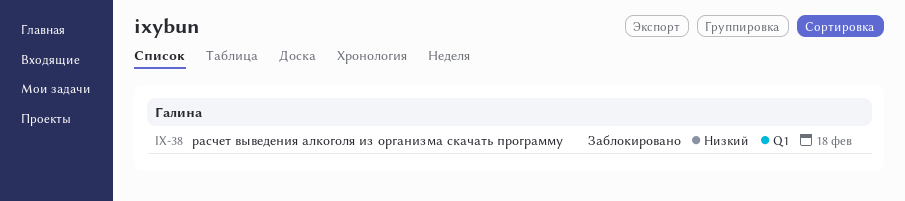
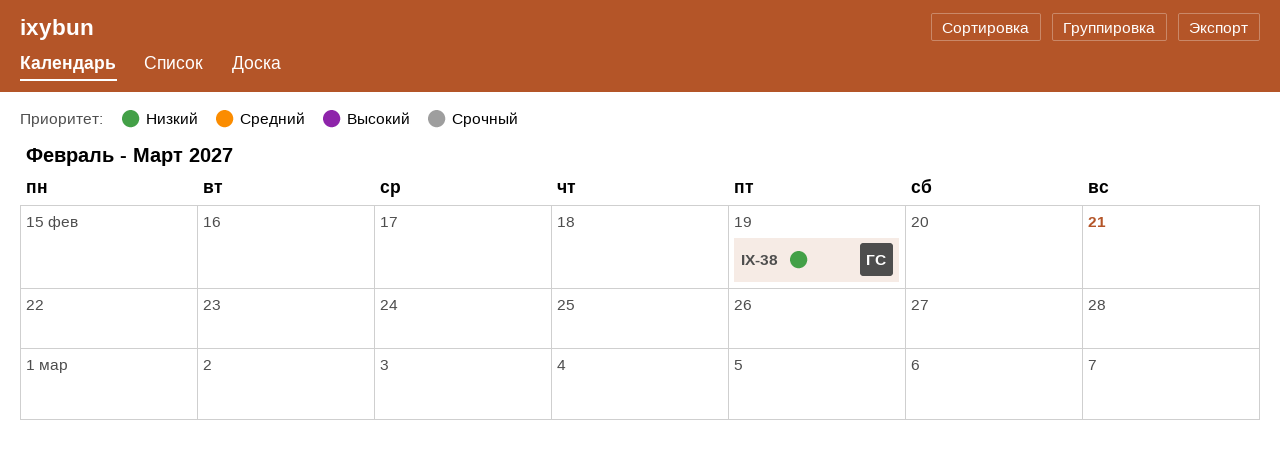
IX-38, due: Feb 18 -> Feb 19

